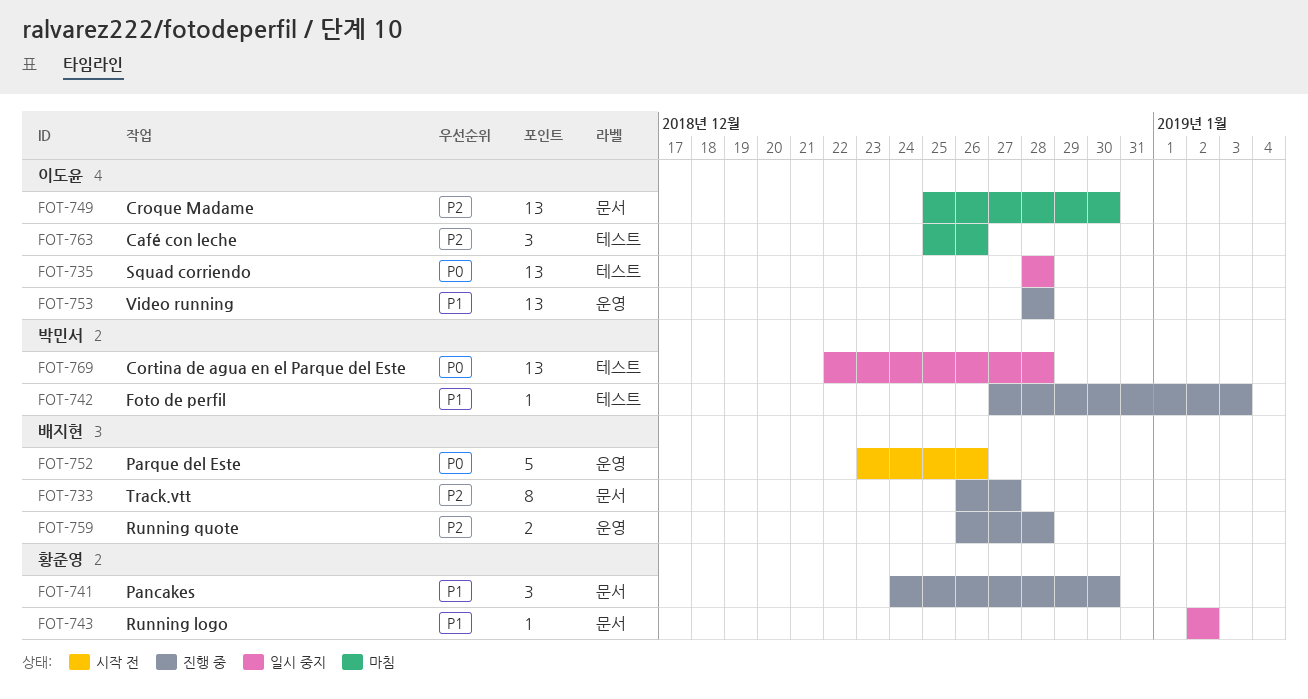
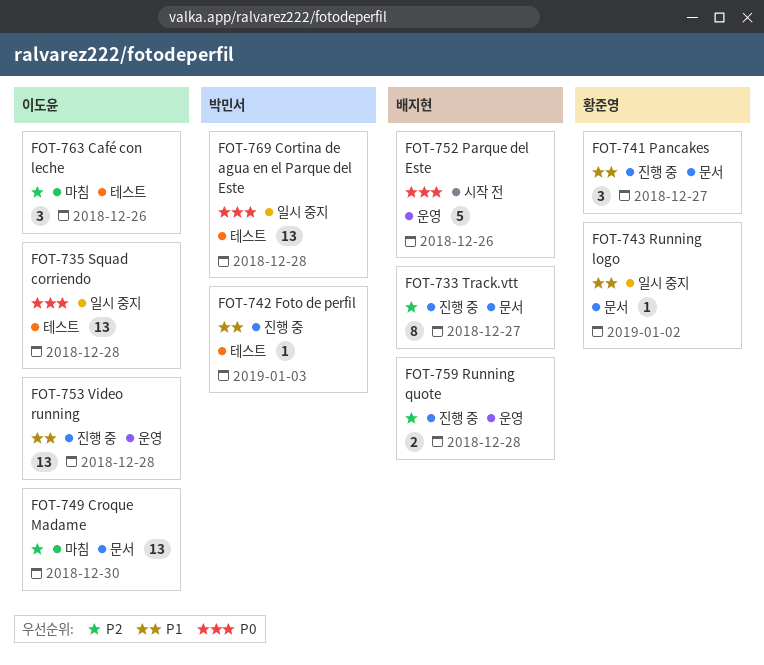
FOT-741, due: Dec 30 -> Dec 27

